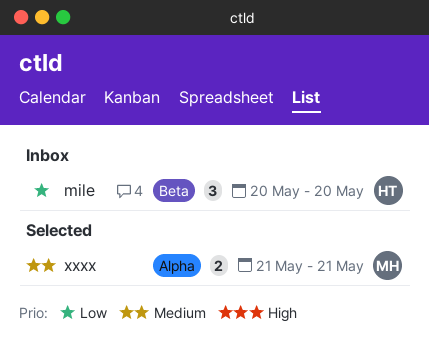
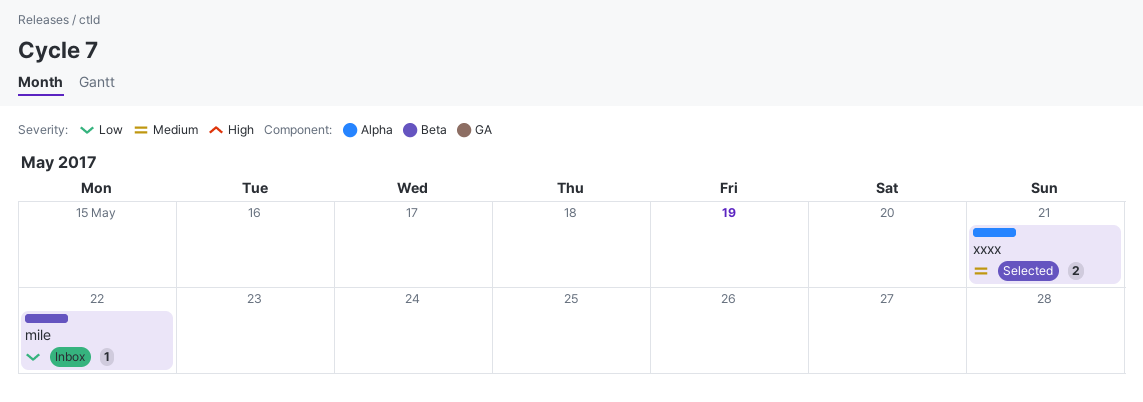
mile, estimate: 3 -> 1
mile, due: May 20 -> May 22

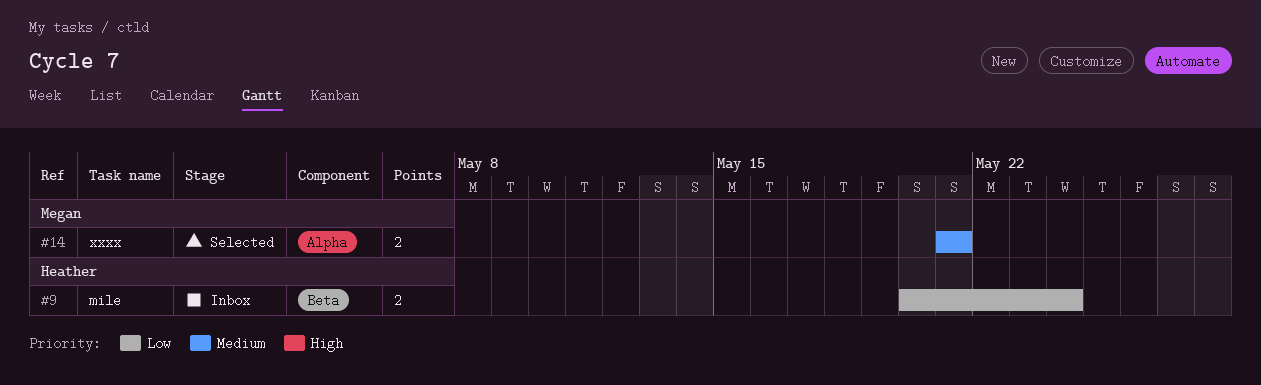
mile, estimate: 1 -> 2
mile, due: May 22 -> May 24

